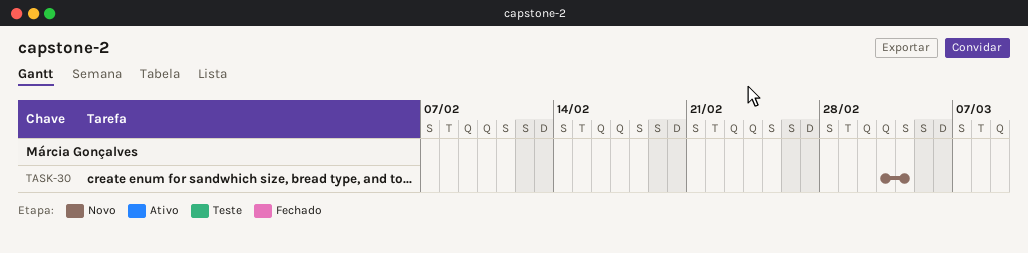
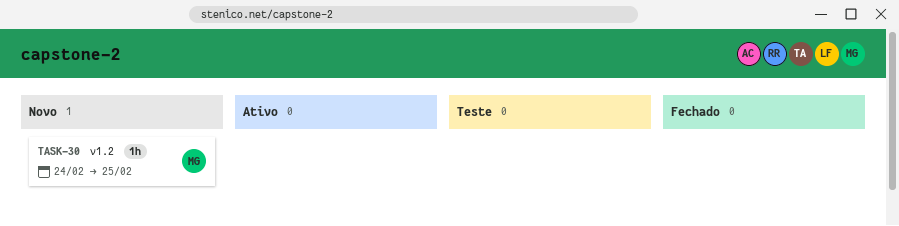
TASK-30, start: Mar 3 -> Feb 24
TASK-30, due: Mar 4 -> Feb 25

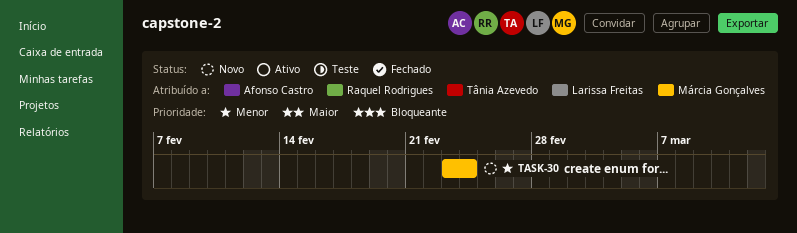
TASK-30, start: Feb 24 -> Feb 23
TASK-30, due: Feb 25 -> Feb 24

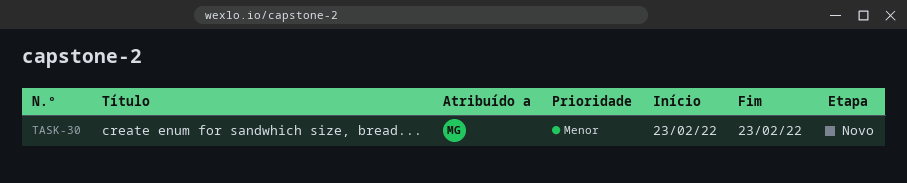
TASK-30, due: Feb 24 -> Feb 23

